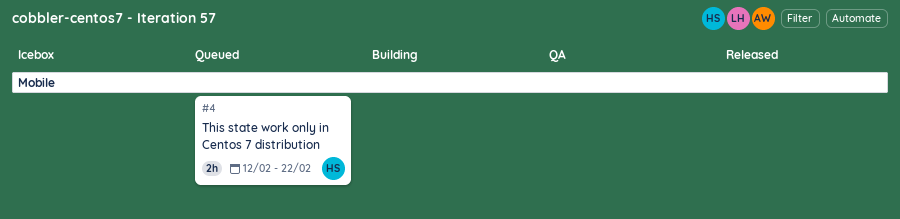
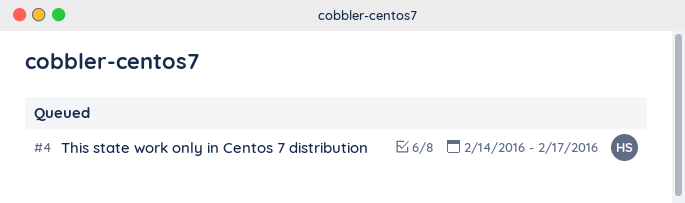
#4, start: Feb 12 -> Feb 14
#4, due: Feb 22 -> Feb 17

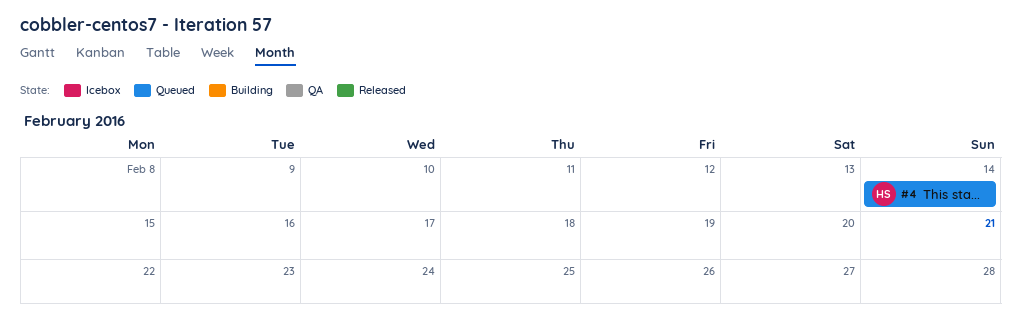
#4, due: Feb 17 -> Feb 14

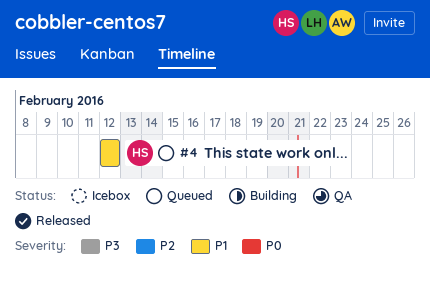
#4, start: Feb 14 -> Feb 12
#4, due: Feb 14 -> Feb 12

